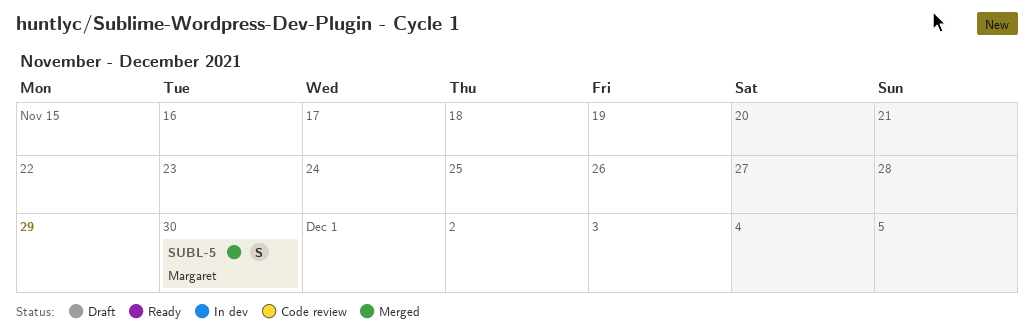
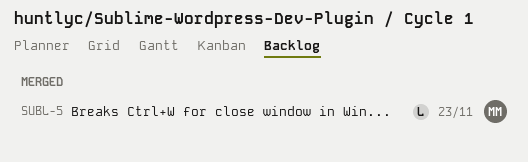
SUBL-5, estimate: S -> L
SUBL-5, due: Nov 30 -> Nov 23

